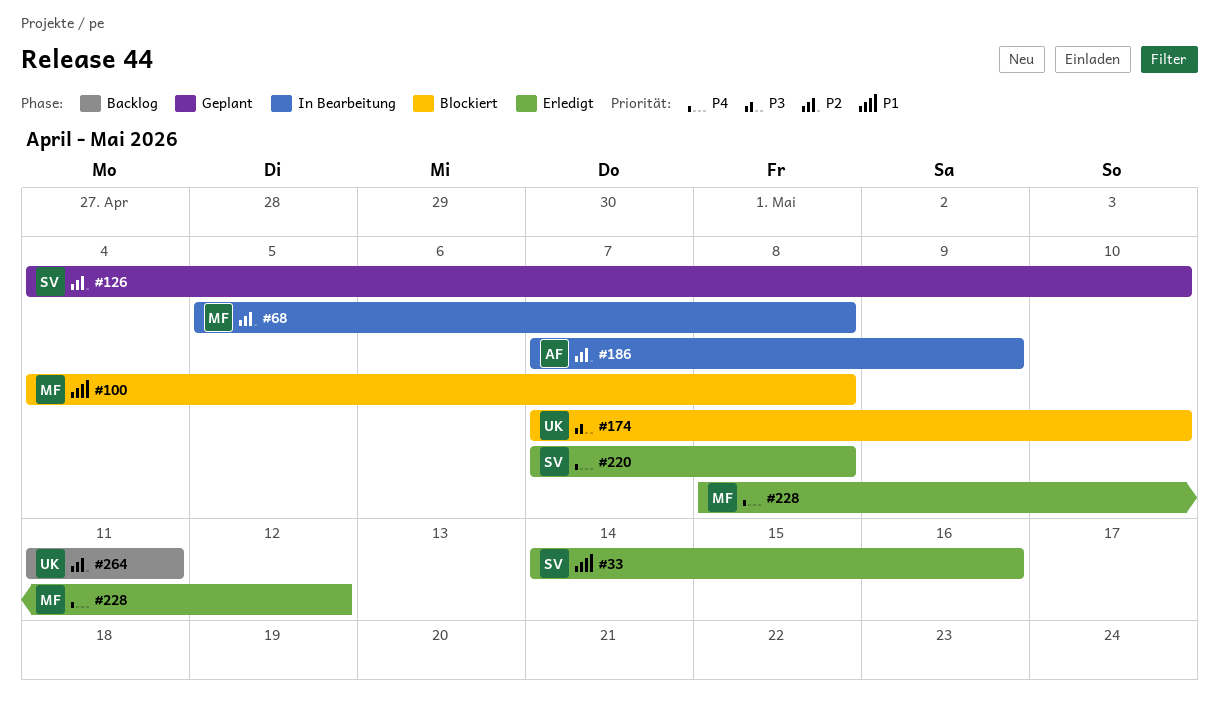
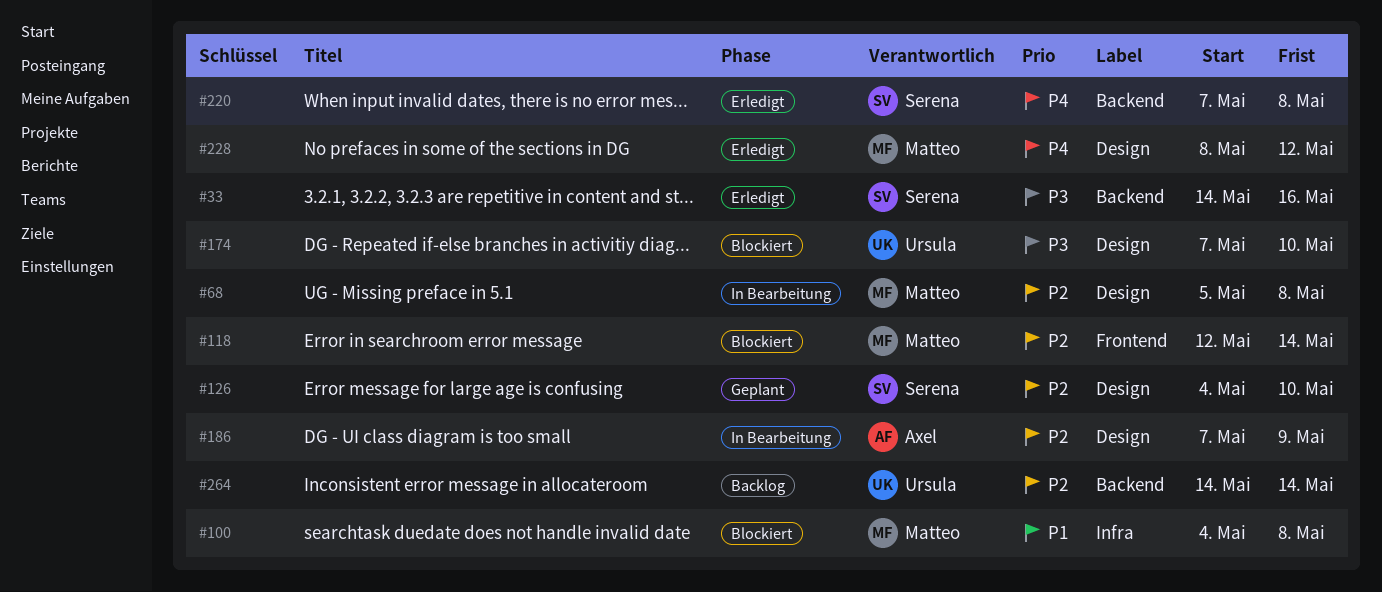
#33, priority: P1 -> P3
#118: none -> present
#264, start: May 11 -> May 14
#264, due: May 11 -> May 14

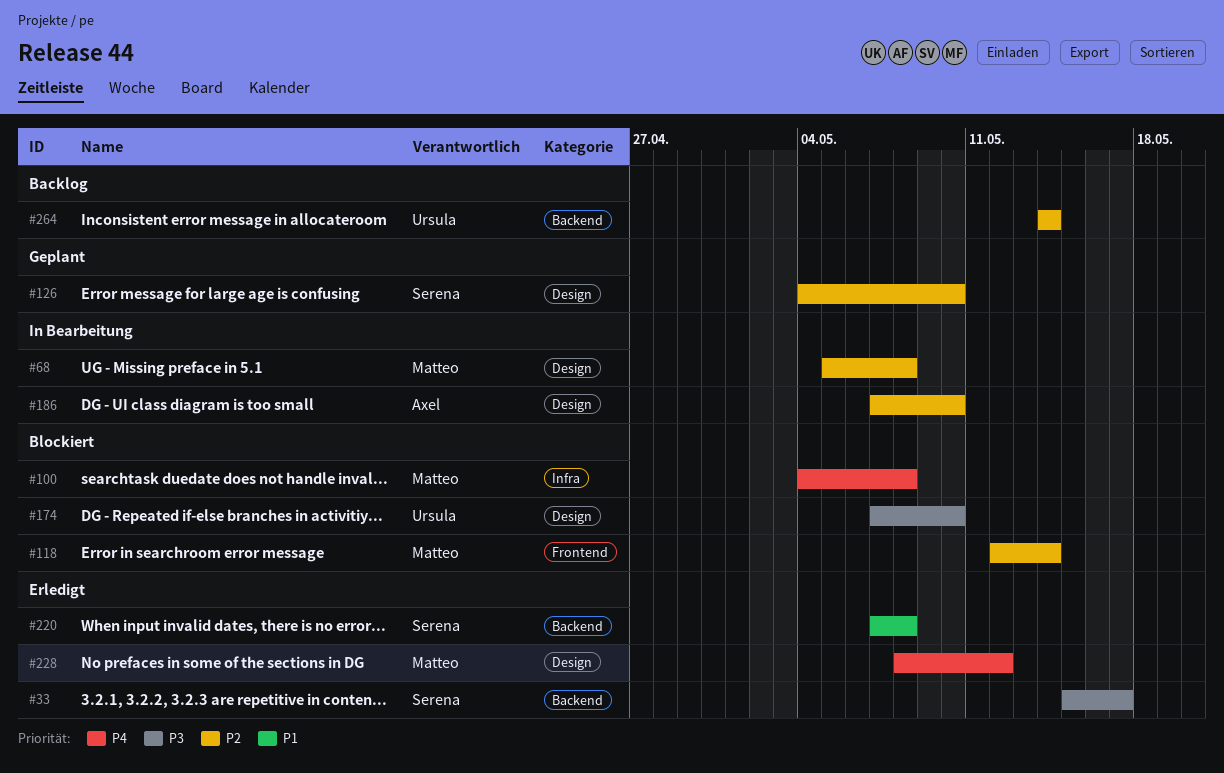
#33, start: May 14 -> May 15
#33, due: May 16 -> May 17
#100, priority: P1 -> P4
#186, due: May 9 -> May 10
#220, priority: P4 -> P1

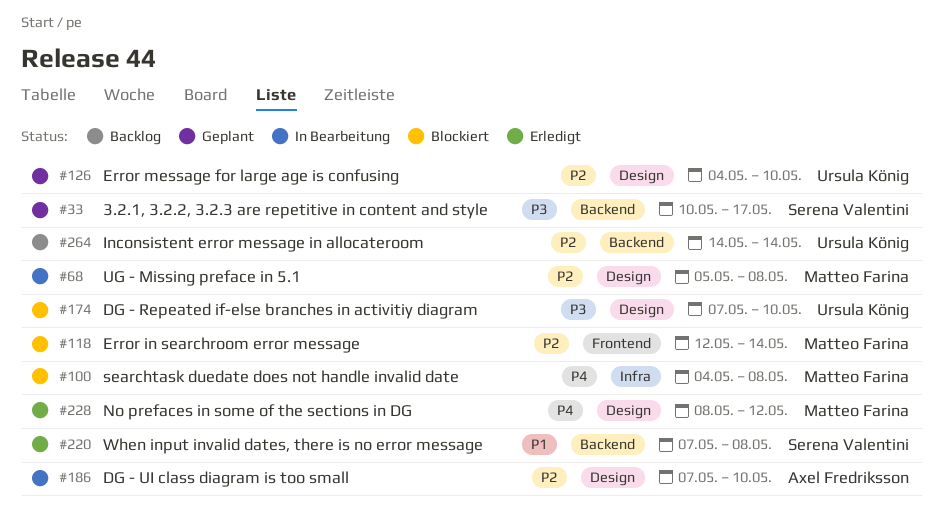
#33, status: Erledigt -> Geplant
#33, start: May 15 -> May 10
#126, owner: Serena Valentini -> Ursula König

